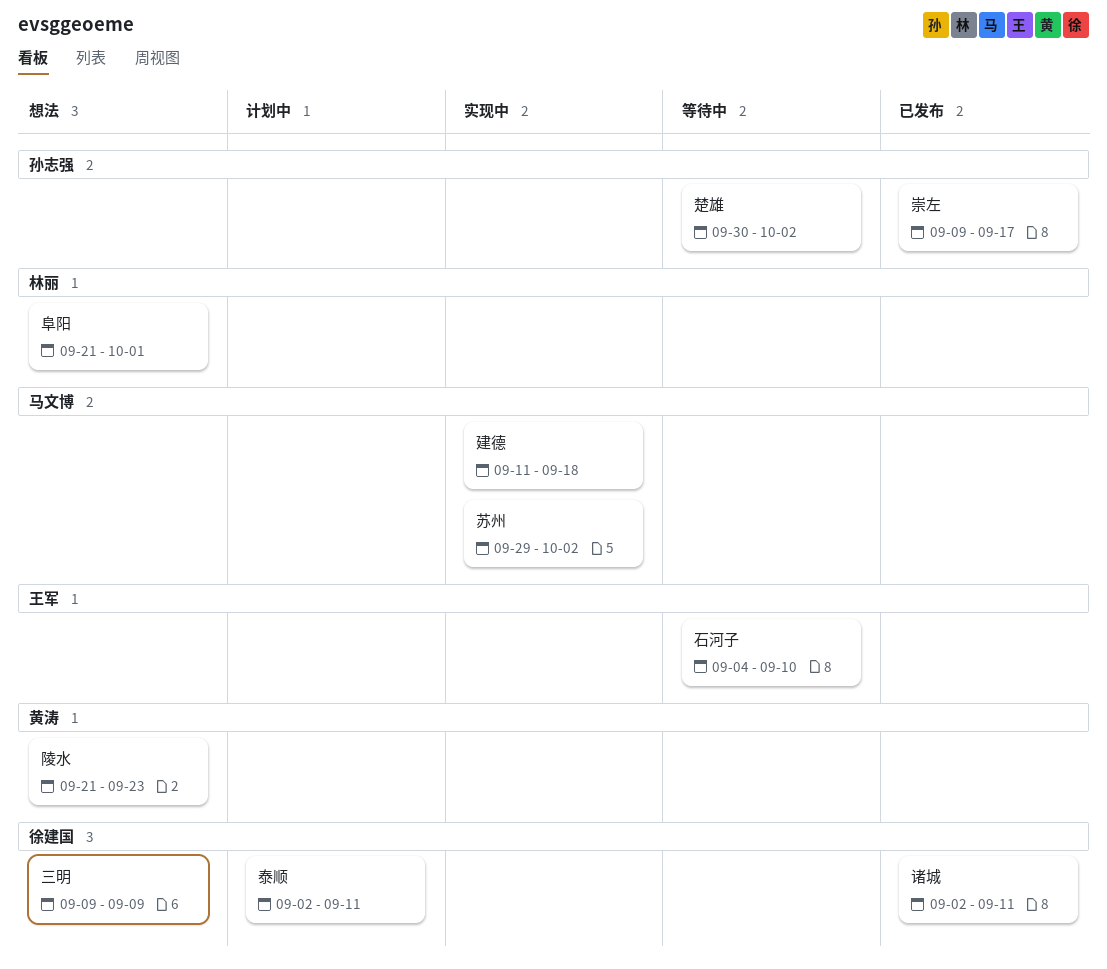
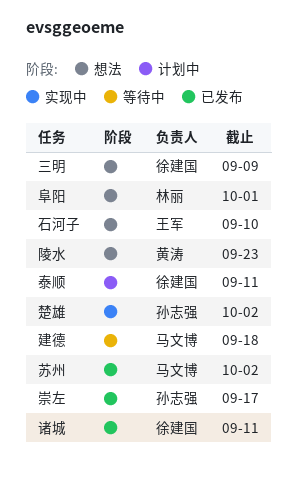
建德, status: 实现中 -> 等待中
楚雄, status: 等待中 -> 实现中
石河子, status: 等待中 -> 想法
苏州, status: 实现中 -> 已发布

